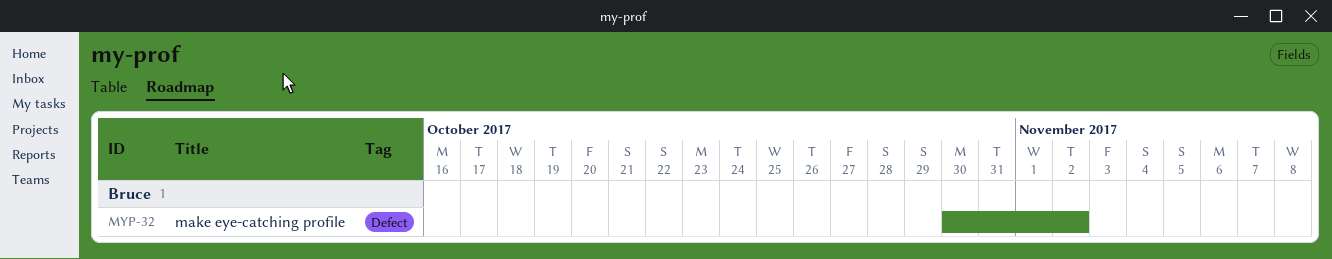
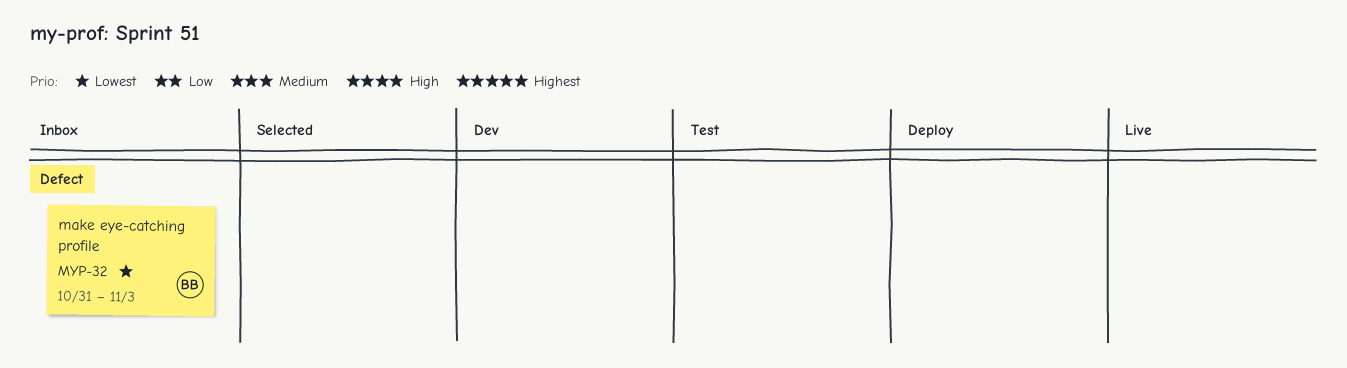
MYP-32, start: Oct 30 -> Oct 31
MYP-32, due: Nov 2 -> Nov 3

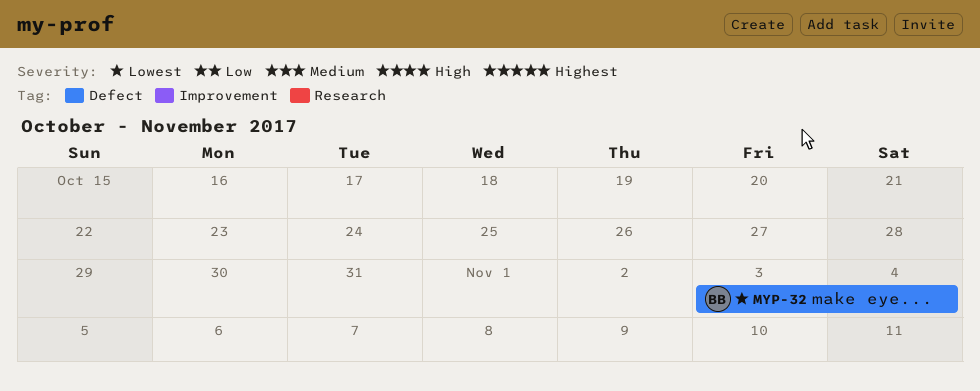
MYP-32, start: Oct 31 -> Nov 3
MYP-32, due: Nov 3 -> Nov 4

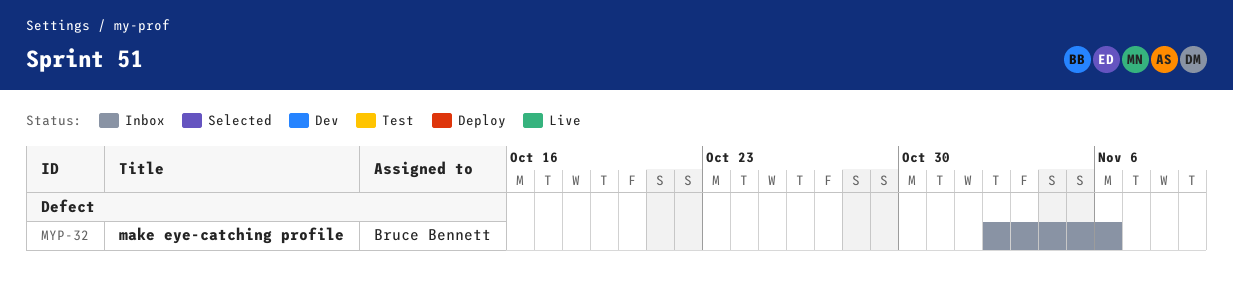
MYP-32, start: Nov 3 -> Nov 2
MYP-32, due: Nov 4 -> Nov 6

